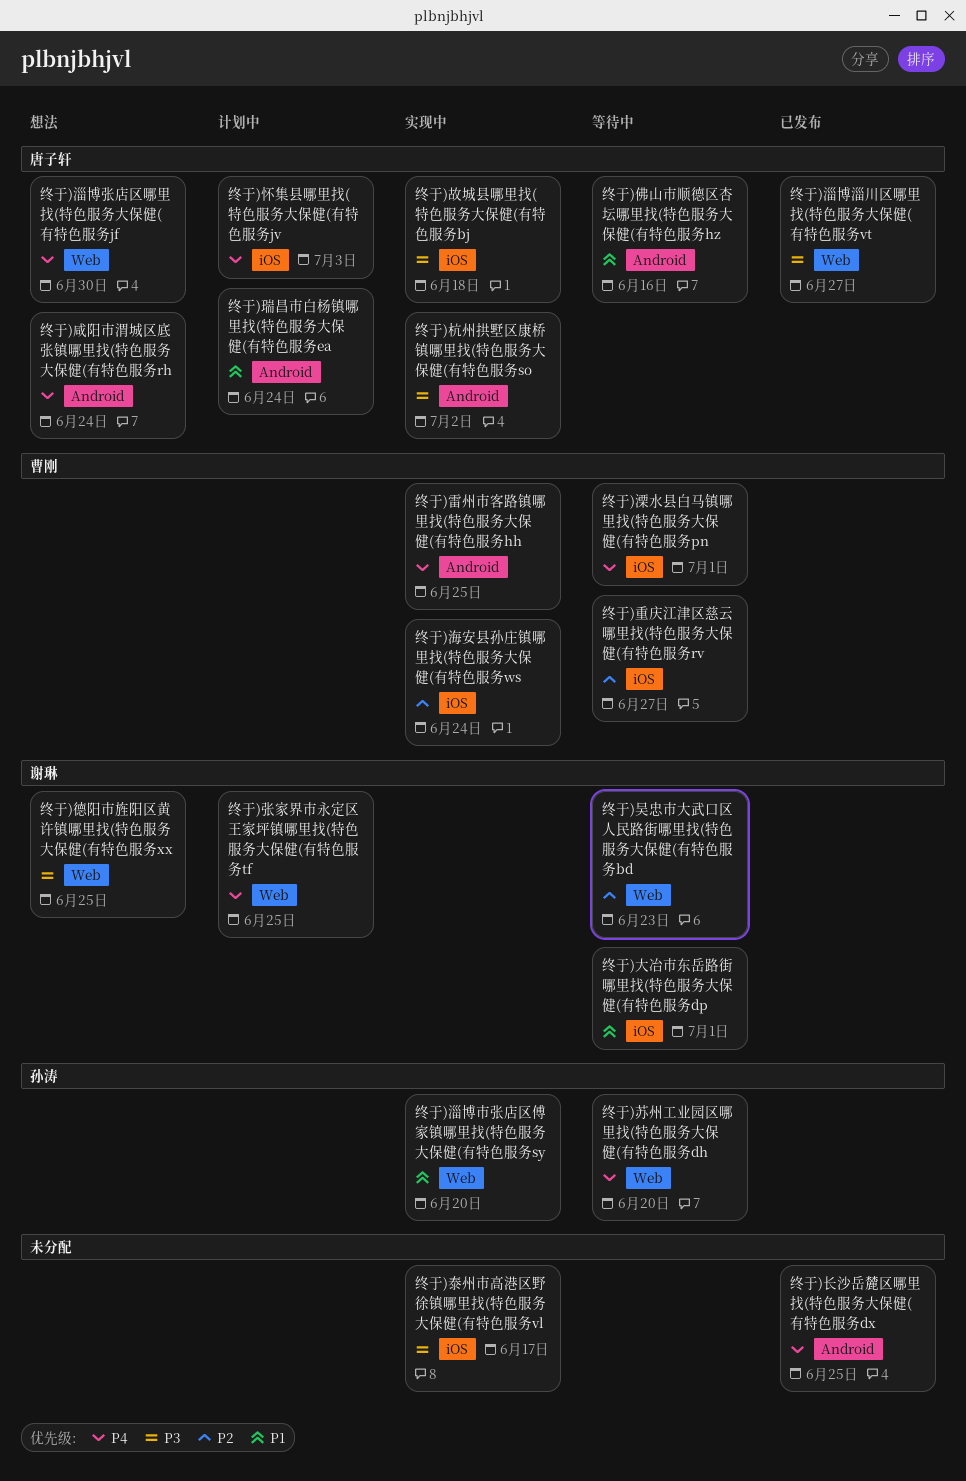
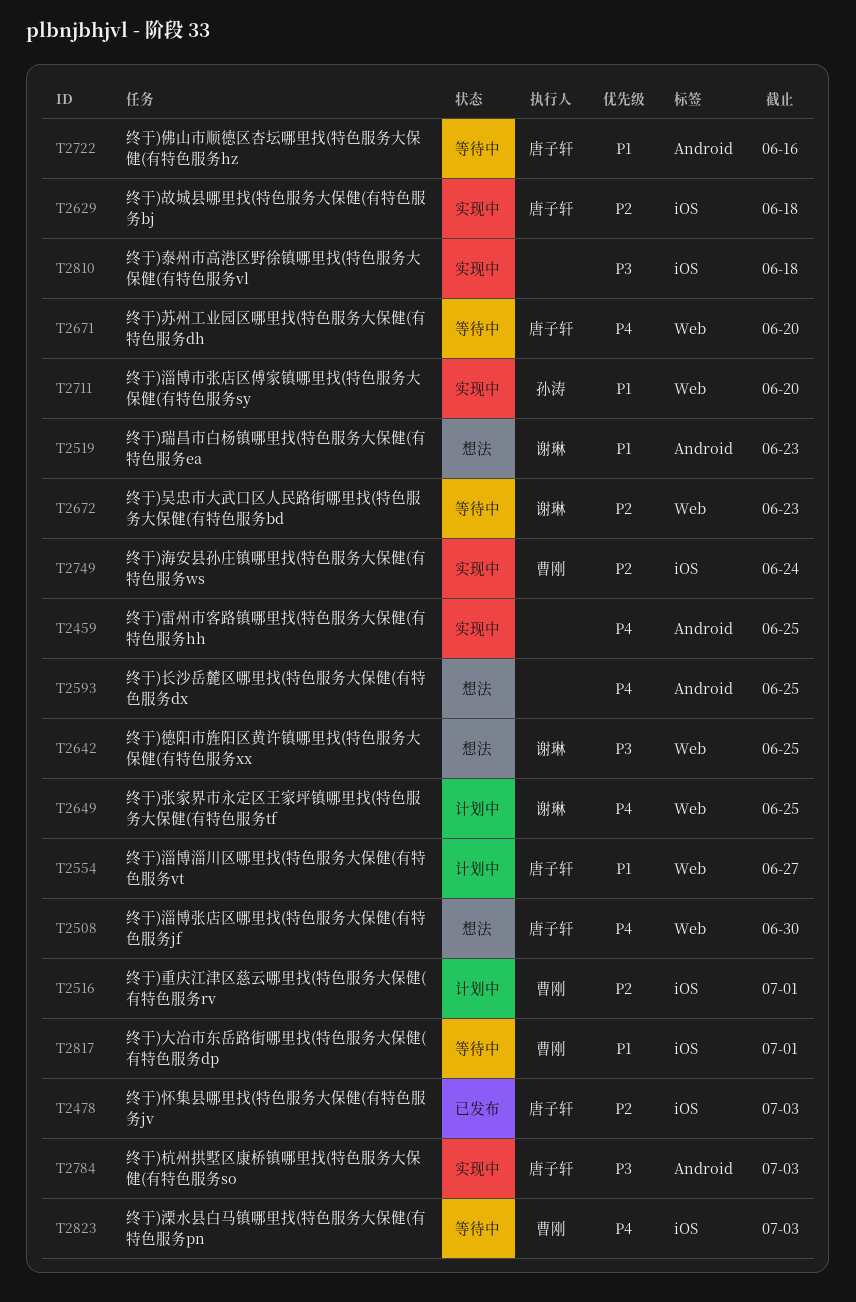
终于)咸阳市渭城区底张镇哪里找(特色服务大保健(有特色服务rh: present -> none
终于)大冶市东岳路街哪里找(特色服务大保健(有特色服务dp, owner: 谢琳 -> 曹刚
终于)怀集县哪里找(特色服务大保健(有特色服务jv, status: 计划中 -> 已发布
终于)怀集县哪里找(特色服务大保健(有特色服务jv, priority: P4 -> P2
终于)故城县哪里找(特色服务大保健(有特色服务bj, priority: P3 -> P2
终于)杭州拱墅区康桥镇哪里找(特色服务大保健(有特色服务so, due: Jul 2 -> Jul 3
终于)泰州市高港区野徐镇哪里找(特色服务大保健(有特色服务vl, due: Jun 17 -> Jun 18
终于)淄博淄川区哪里找(特色服务大保健(有特色服务vt, status: 已发布 -> 计划中
终于)淄博淄川区哪里找(特色服务大保健(有特色服务vt, priority: P3 -> P1
终于)溧水县白马镇哪里找(特色服务大保健(有特色服务pn, due: Jul 1 -> Jul 3
终于)瑞昌市白杨镇哪里找(特色服务大保健(有特色服务ea, status: 计划中 -> 想法
终于)瑞昌市白杨镇哪里找(特色服务大保健(有特色服务ea, owner: 唐子轩 -> 谢琳
终于)瑞昌市白杨镇哪里找(特色服务大保健(有特色服务ea, due: Jun 24 -> Jun 23
终于)苏州工业园区哪里找(特色服务大保健(有特色服务dh, owner: 孙涛 -> 唐子轩
终于)重庆江津区慈云哪里找(特色服务大保健(有特色服务rv, status: 等待中 -> 计划中
终于)重庆江津区慈云哪里找(特色服务大保健(有特色服务rv, due: Jun 27 -> Jul 1
终于)长沙岳麓区哪里找(特色服务大保健(有特色服务dx, status: 已发布 -> 想法
终于)雷州市客路镇哪里找(特色服务大保健(有特色服务hh, owner: 曹刚 -> none

